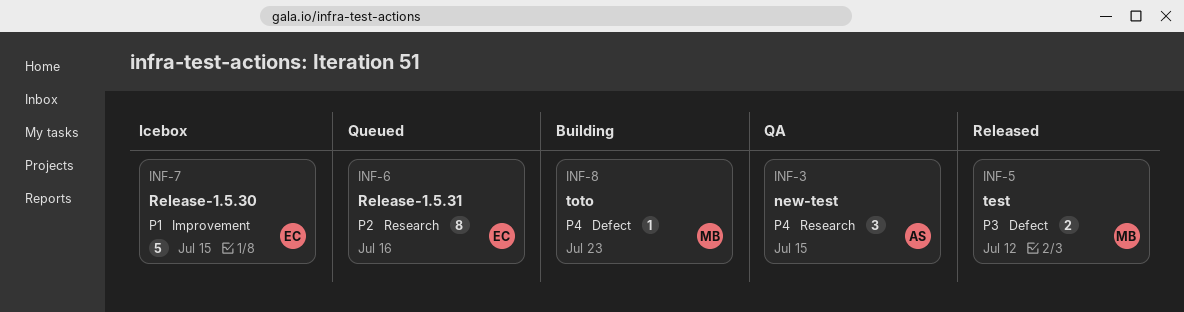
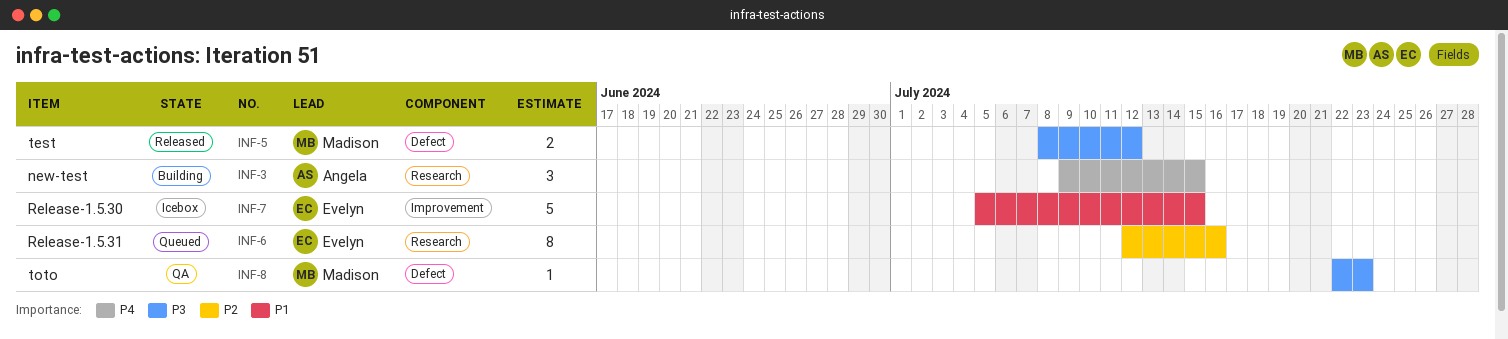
INF-3, status: QA -> Building
INF-8, status: Building -> QA
INF-8, priority: P4 -> P3

